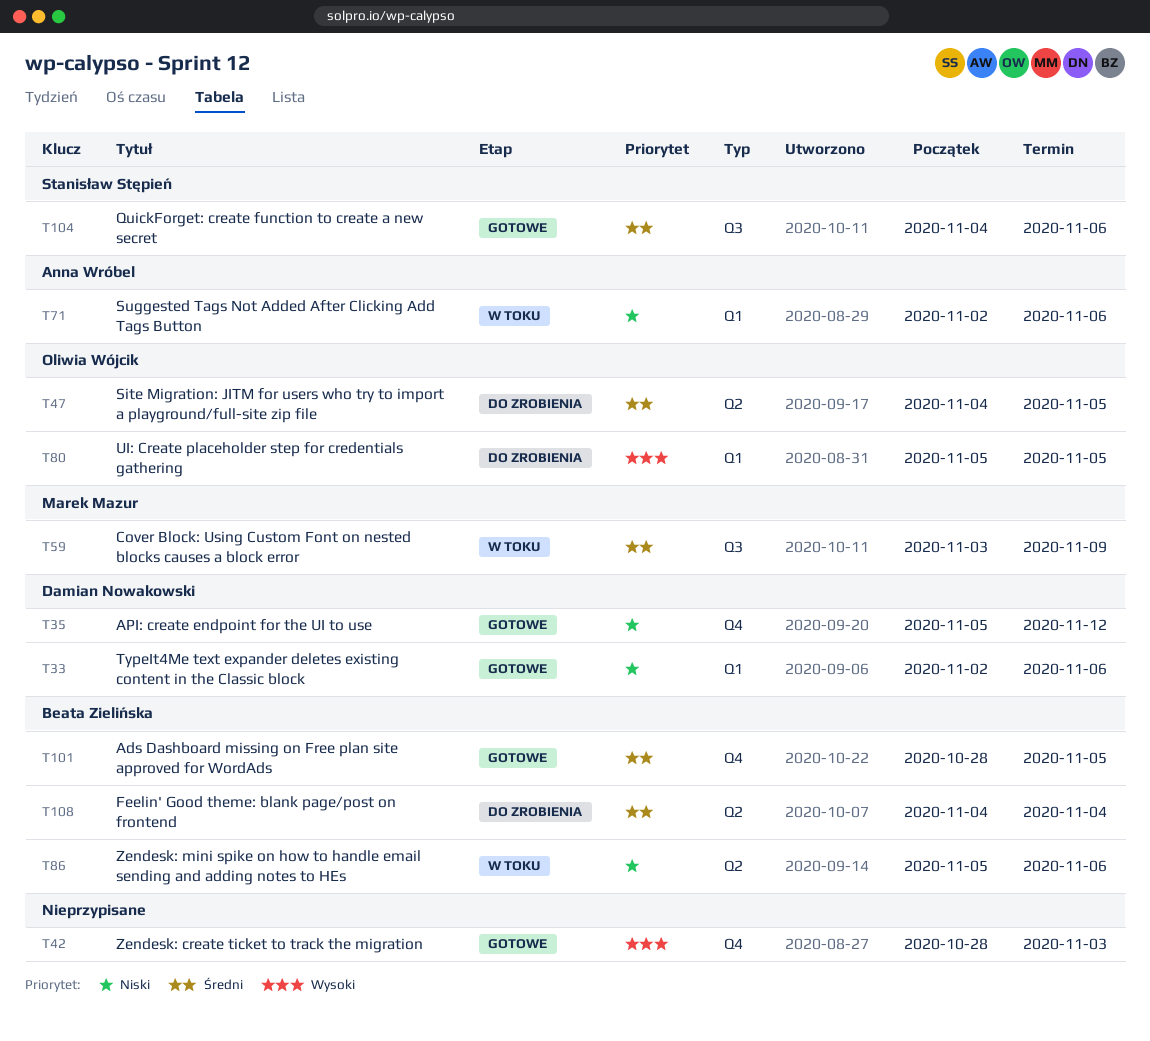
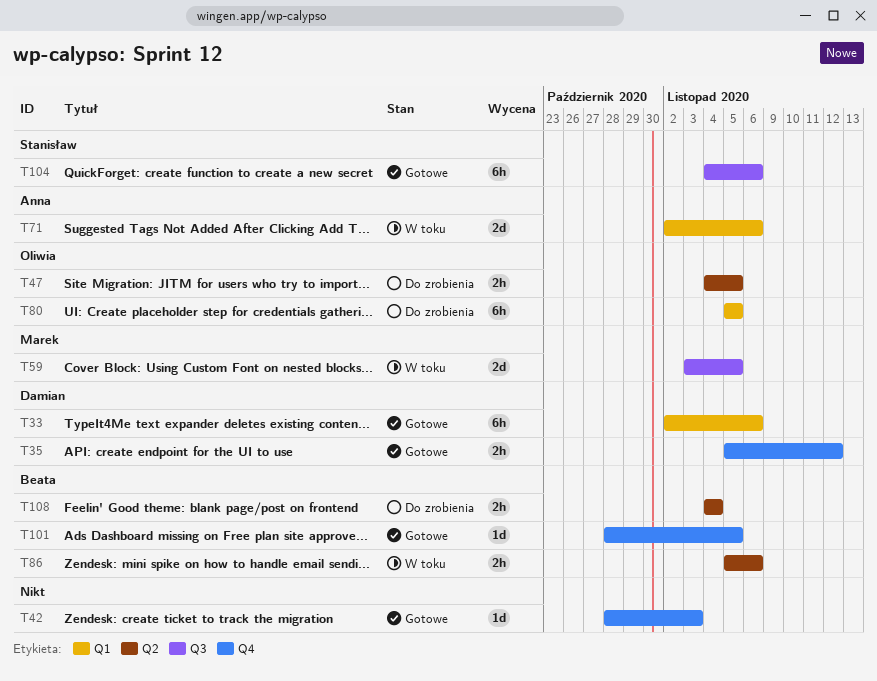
T59, due: Nov 9 -> Nov 5

